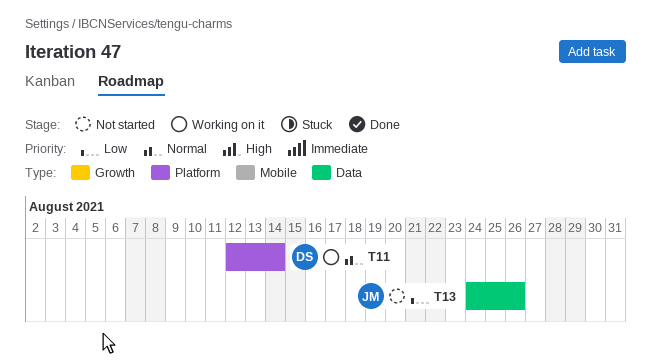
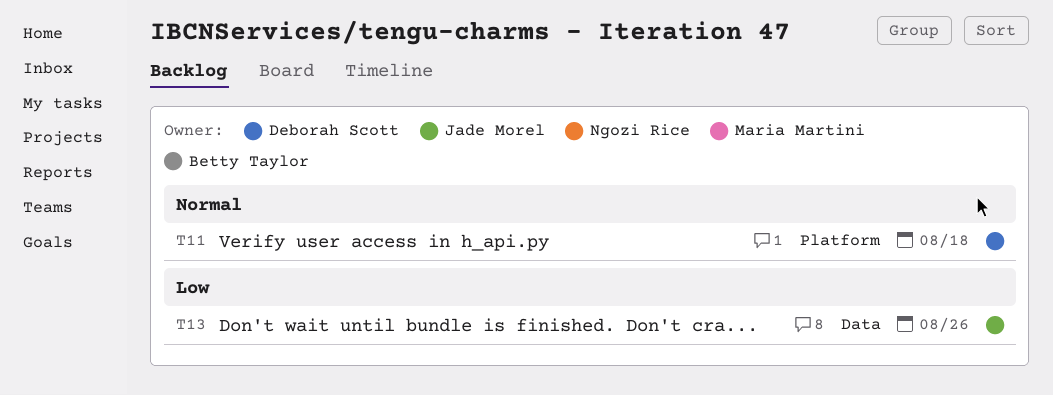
T11, due: Aug 14 -> Aug 18

